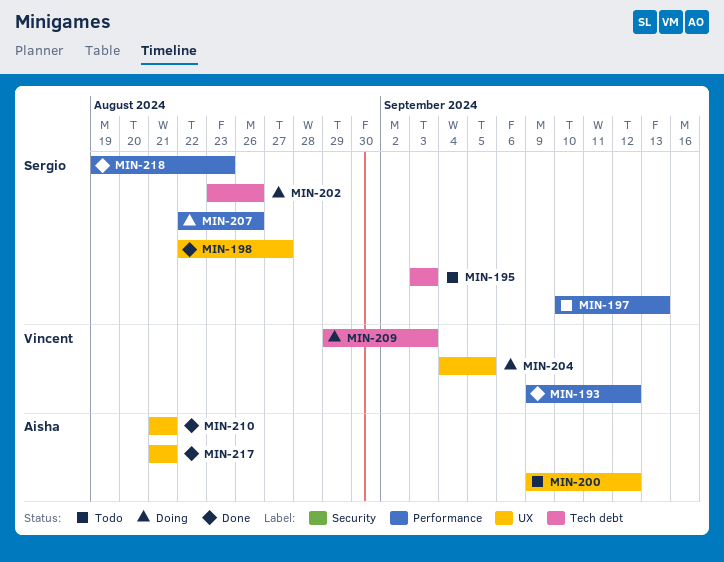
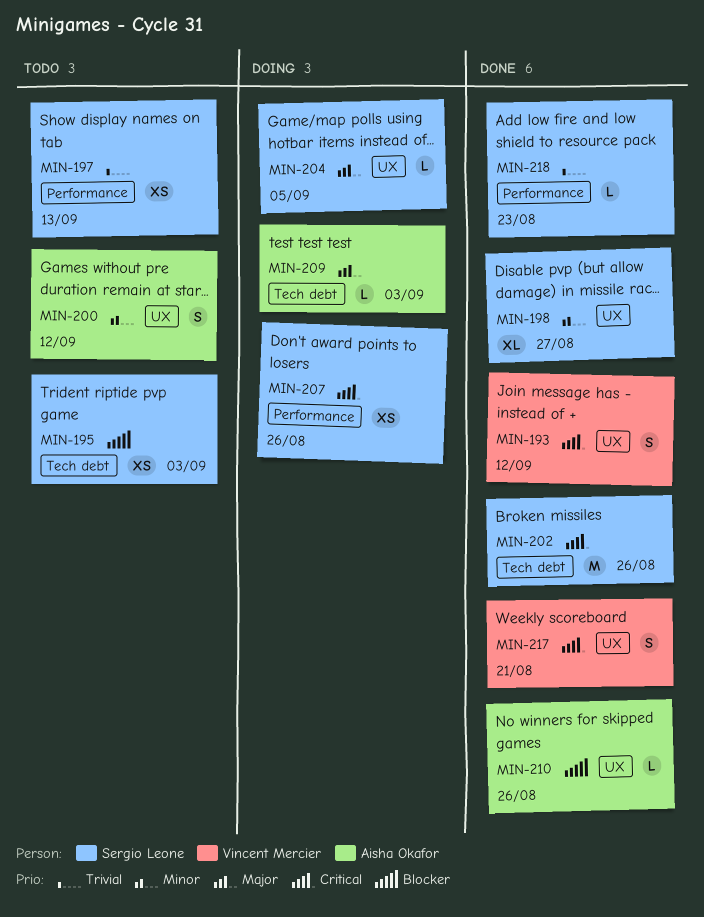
MIN-193, label: Performance -> UX
MIN-202, status: Doing -> Done
MIN-204, owner: Vincent Mercier -> Sergio Leone
MIN-209, owner: Vincent Mercier -> Aisha Okafor
MIN-210, due: Aug 21 -> Aug 26
MIN-217, owner: Aisha Okafor -> Vincent Mercier

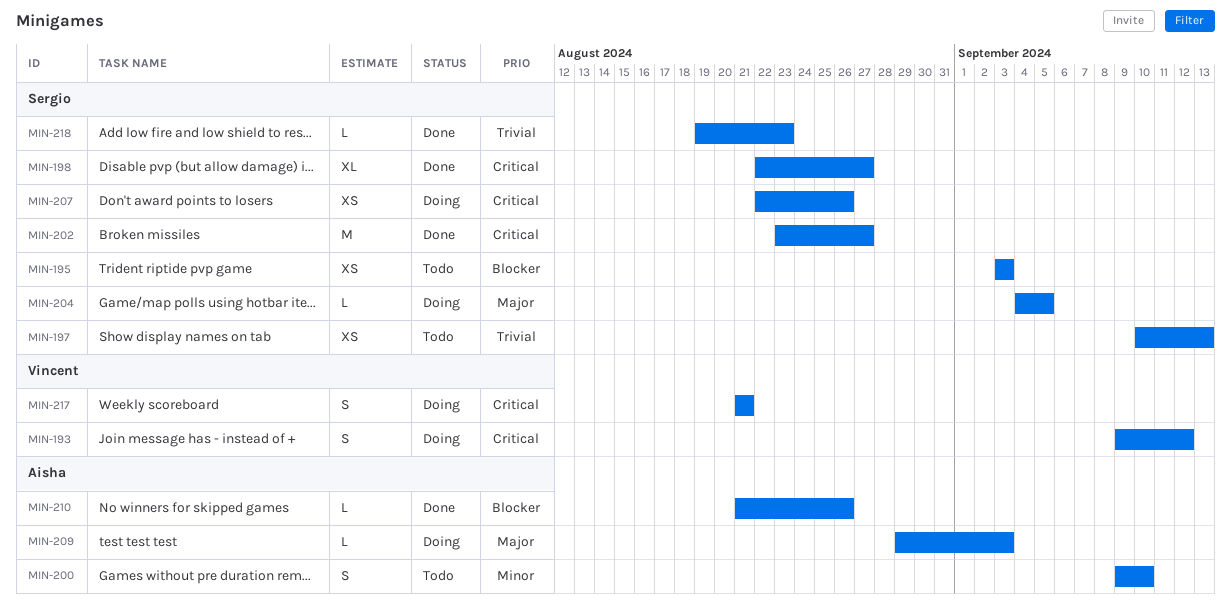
MIN-193, status: Done -> Doing
MIN-198, priority: Minor -> Critical
MIN-200, due: Sep 12 -> Sep 10
MIN-202, due: Aug 26 -> Aug 27
MIN-217, status: Done -> Doing

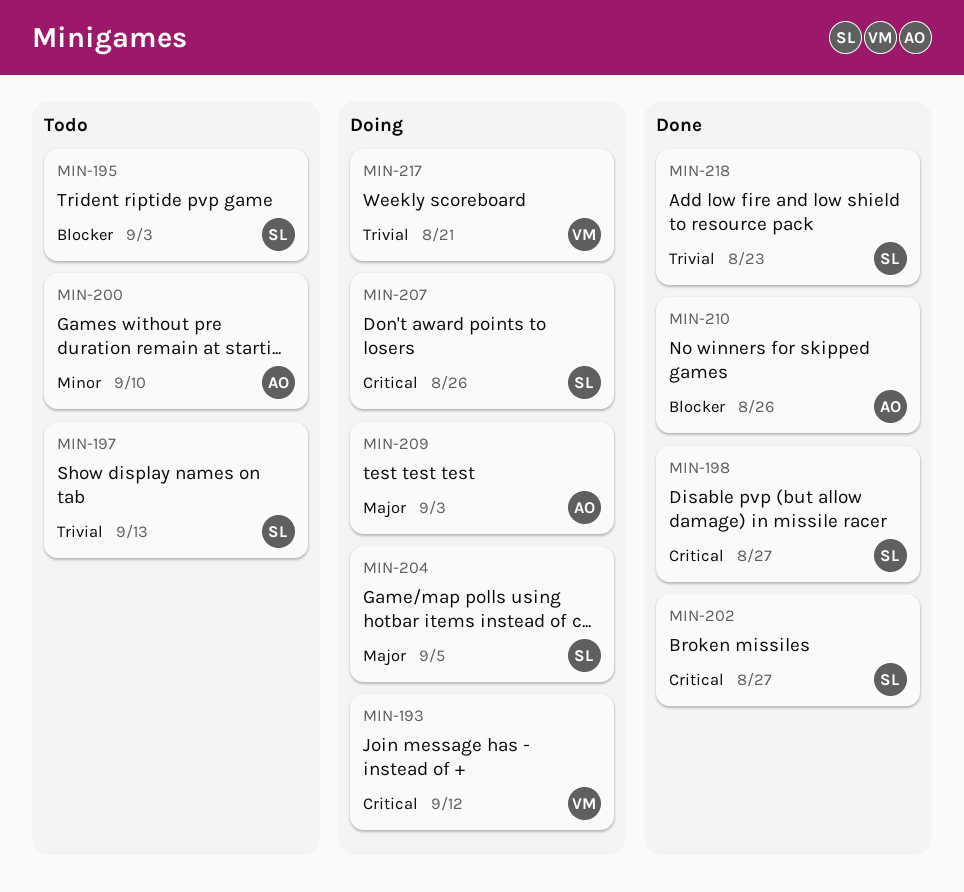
MIN-217, priority: Critical -> Trivial

